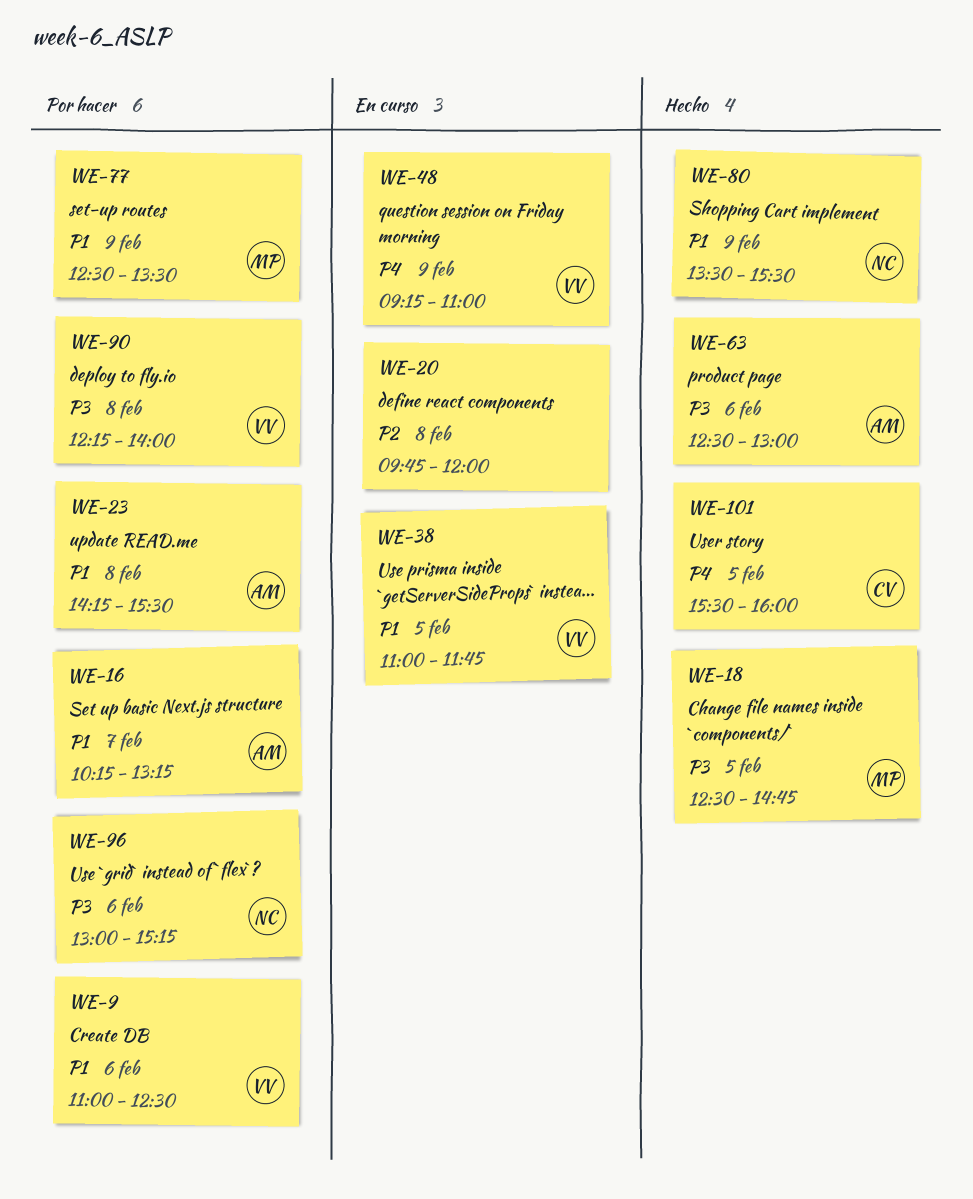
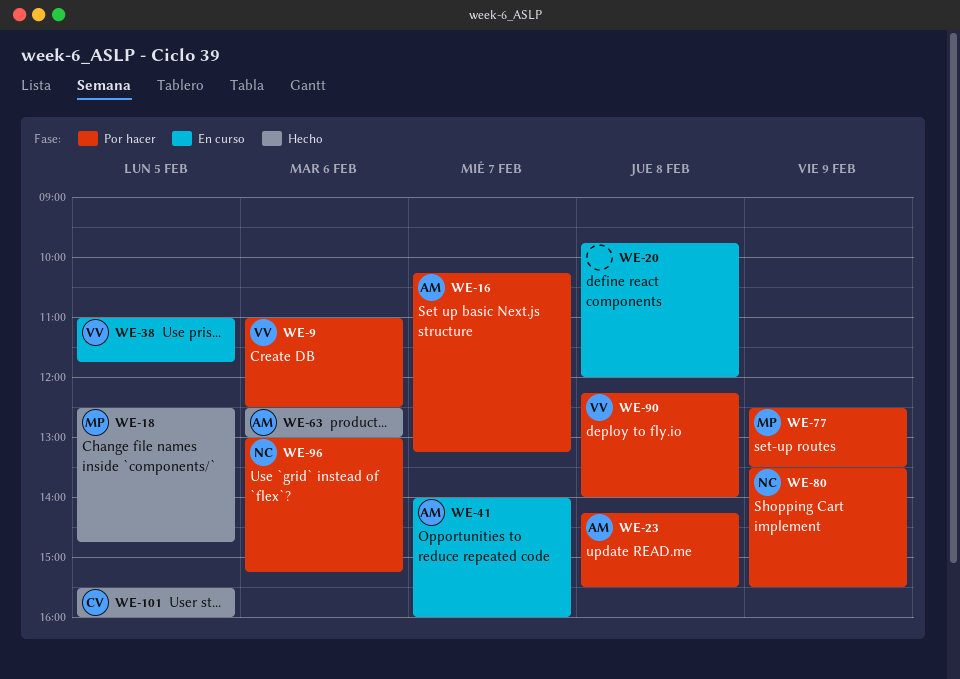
WE-41: none -> present
WE-48: present -> none
WE-80, status: Hecho -> Por hacer

